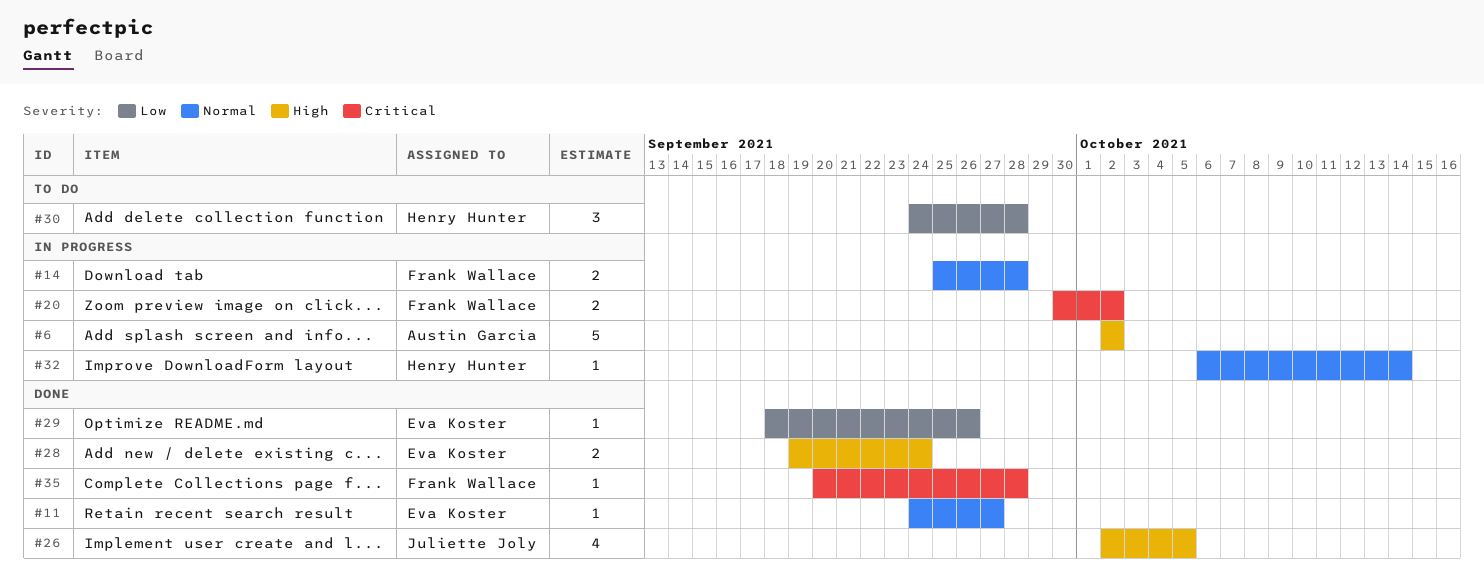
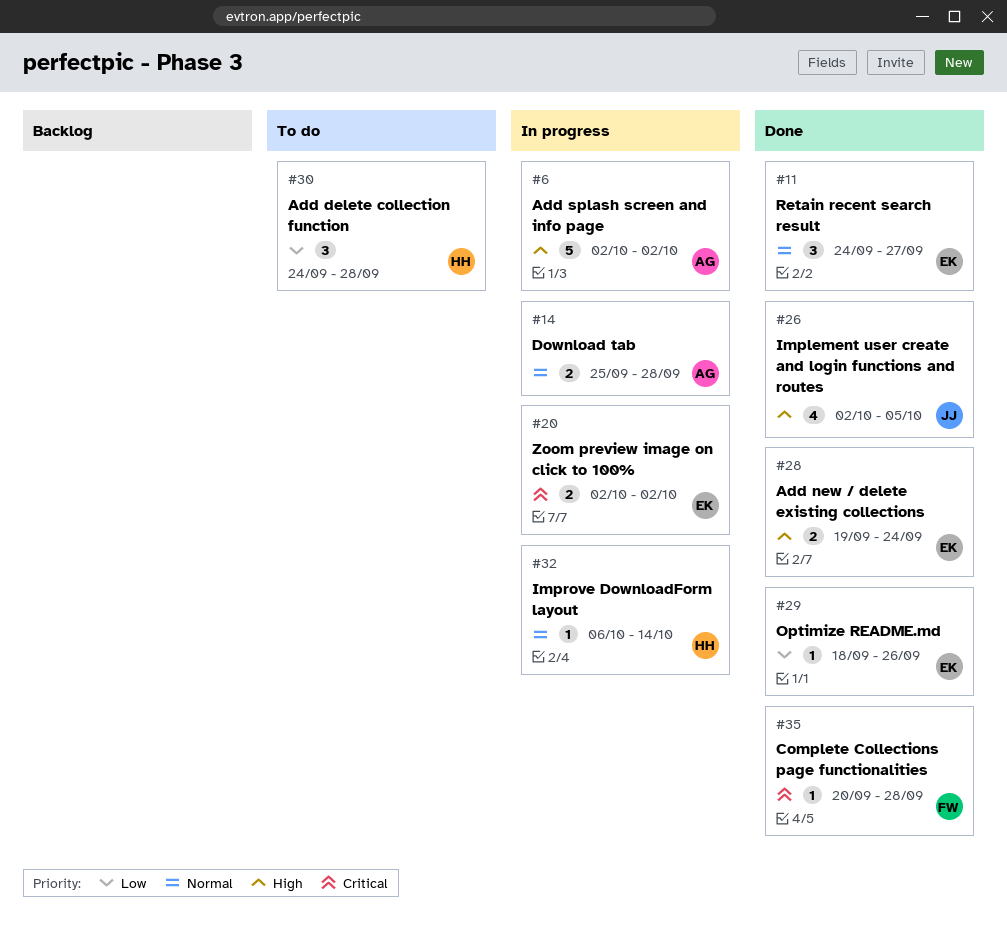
#11, estimate: 1 -> 3
#14, owner: Frank Wallace -> Austin Garcia
#20, owner: Frank Wallace -> Eva Koster
#20, start: Sep 30 -> Oct 2

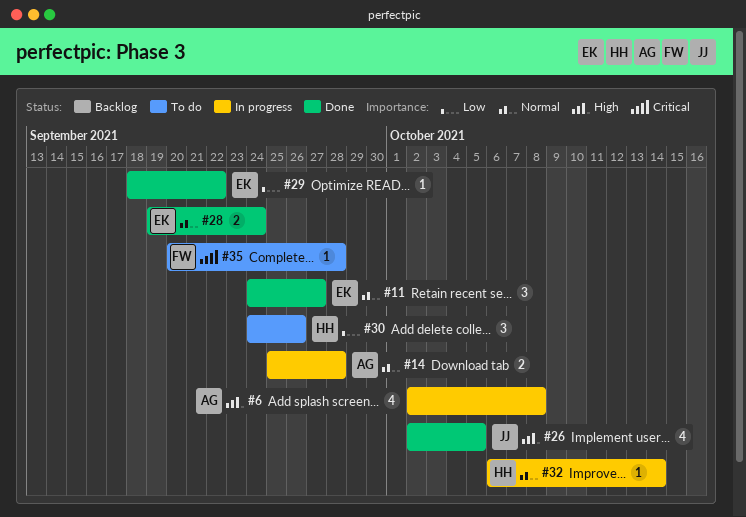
#6, estimate: 5 -> 4
#6, due: Oct 2 -> Oct 8
#20: present -> none
#28, priority: High -> Normal
#29, due: Sep 26 -> Sep 22
#30, due: Sep 28 -> Sep 26
#35, status: Done -> To do

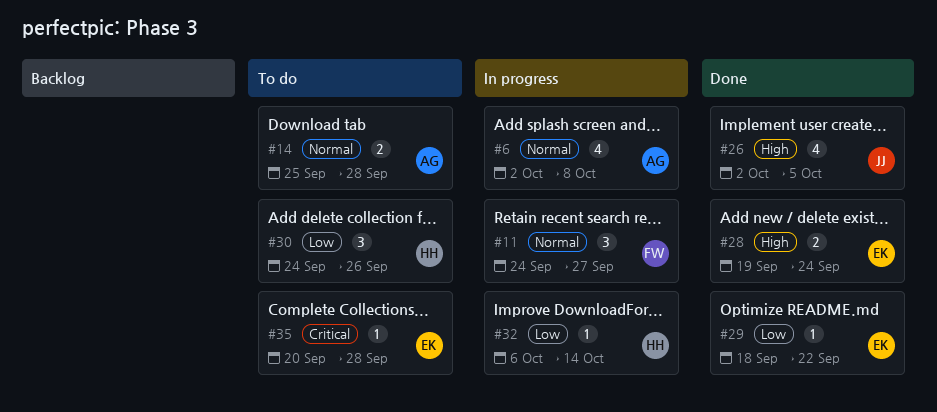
#6, priority: High -> Normal
#11, status: Done -> In progress
#11, owner: EK -> FW
#14, status: In progress -> To do
#28, priority: Normal -> High
#32, priority: Normal -> Low
#35, owner: FW -> EK

